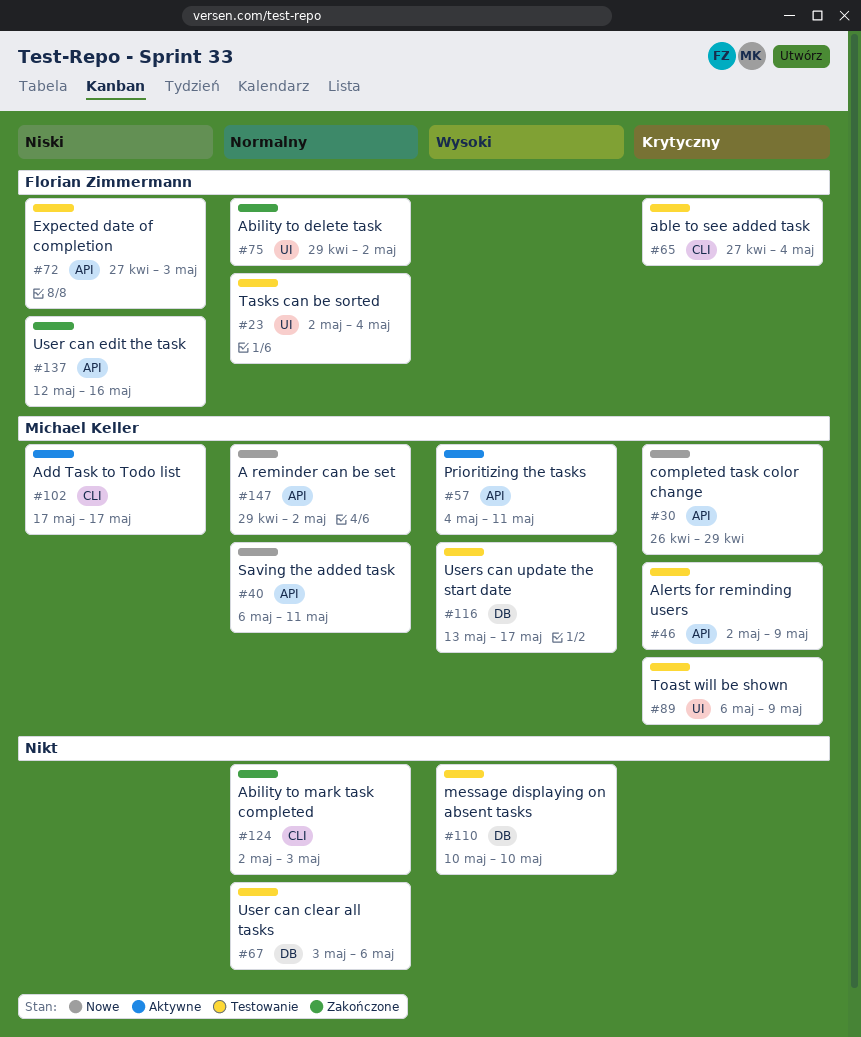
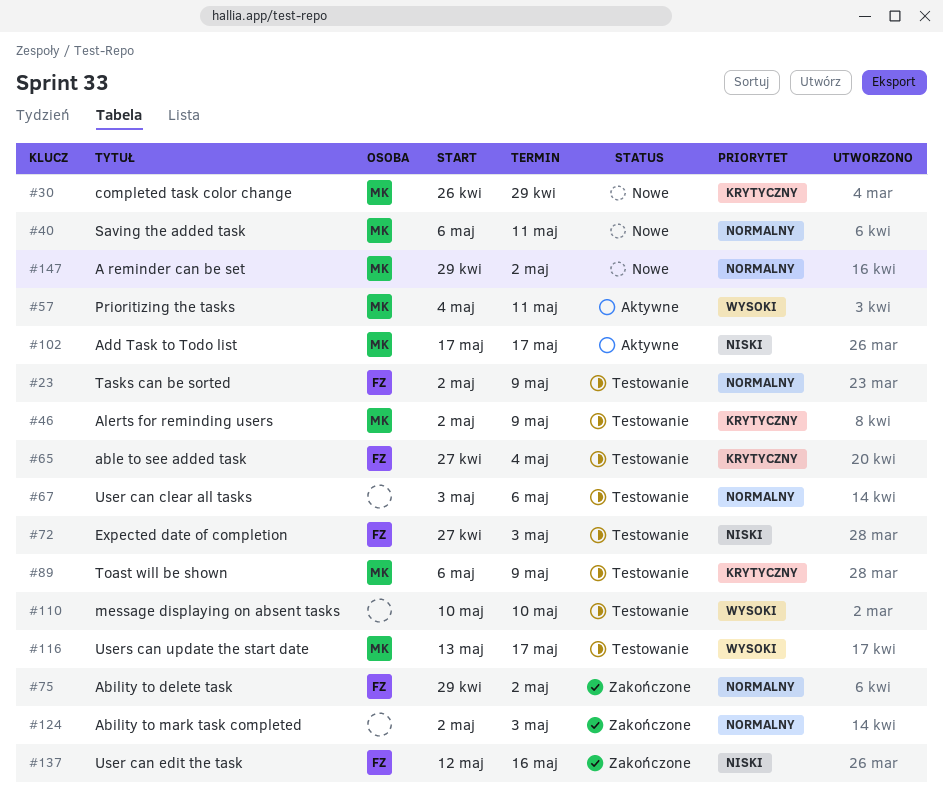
#23, due: May 4 -> May 9

